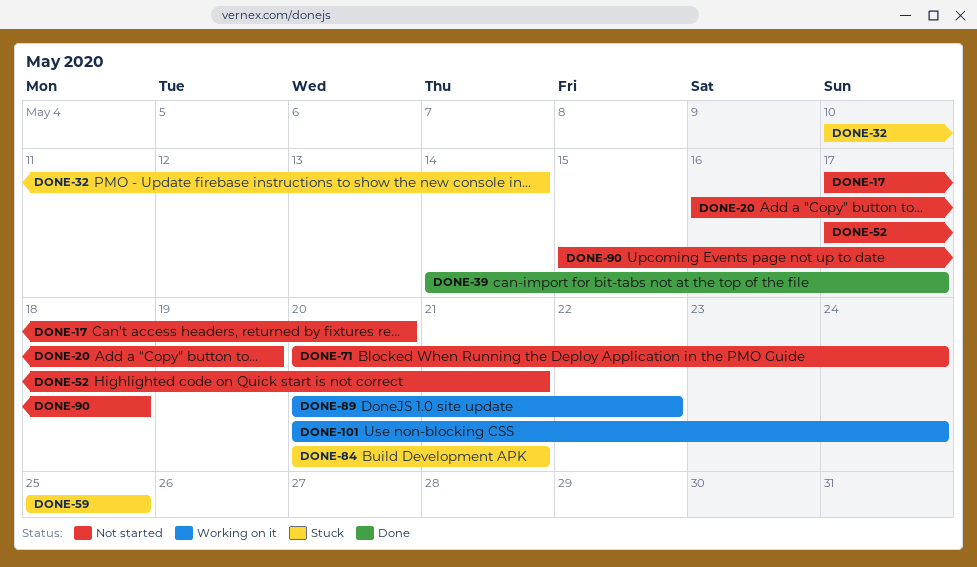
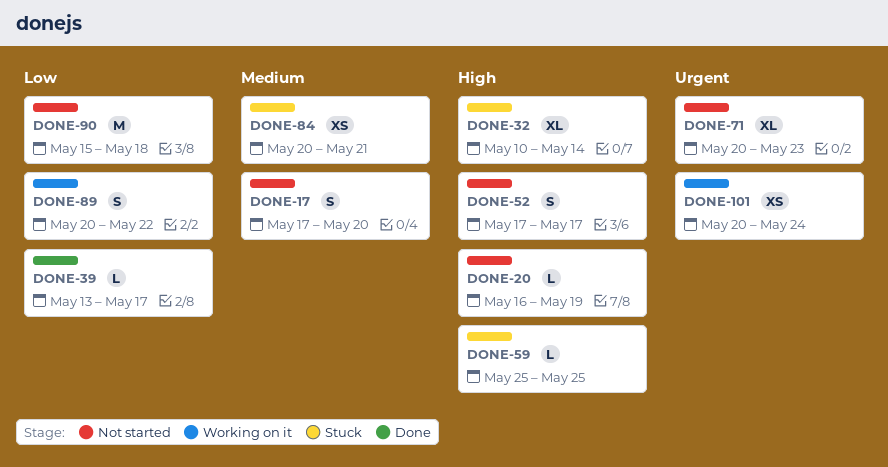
DONE-39, start: May 14 -> May 13
DONE-52, due: May 21 -> May 17
DONE-71, due: May 24 -> May 23

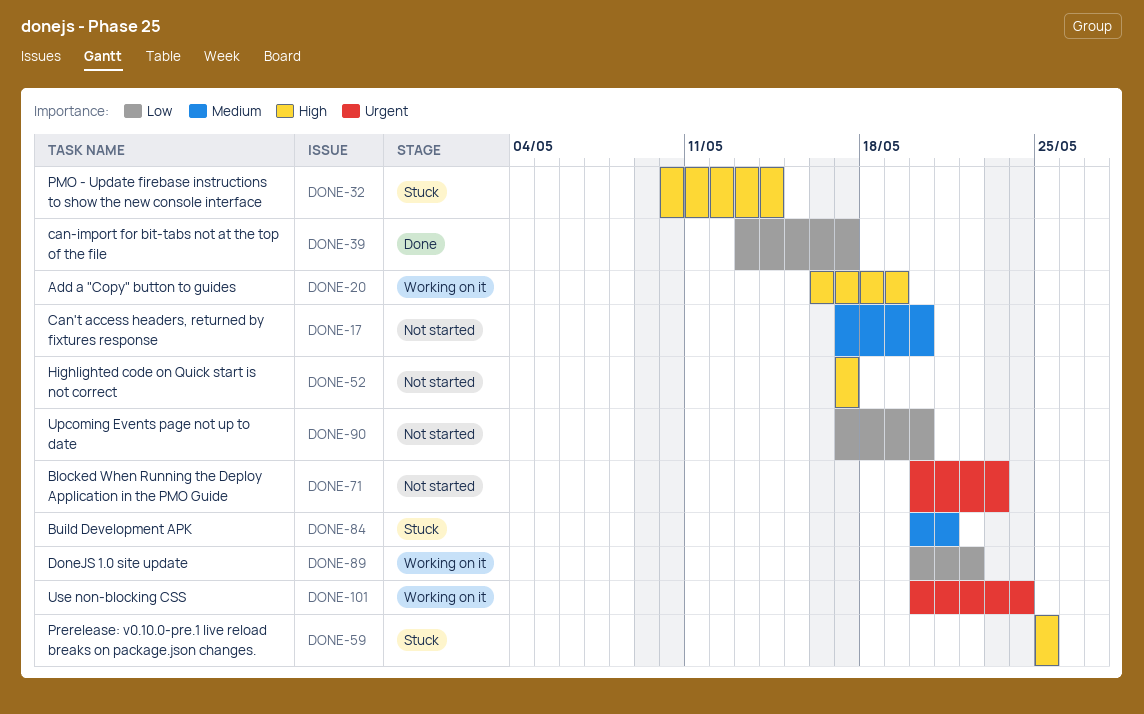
DONE-20, status: Not started -> Working on it
DONE-90, start: May 15 -> May 17
DONE-90, due: May 18 -> May 20

